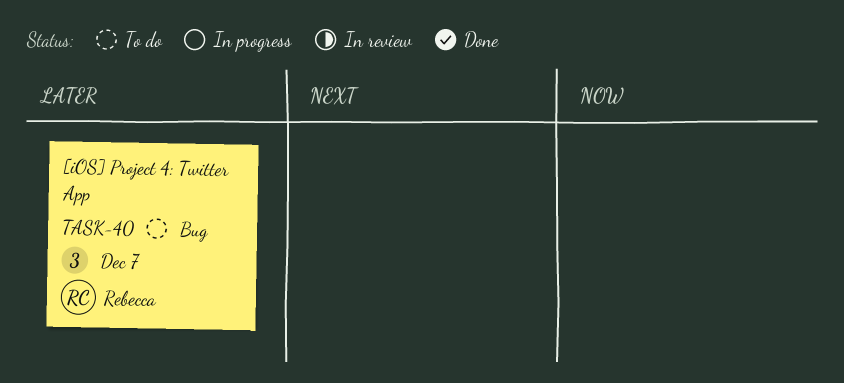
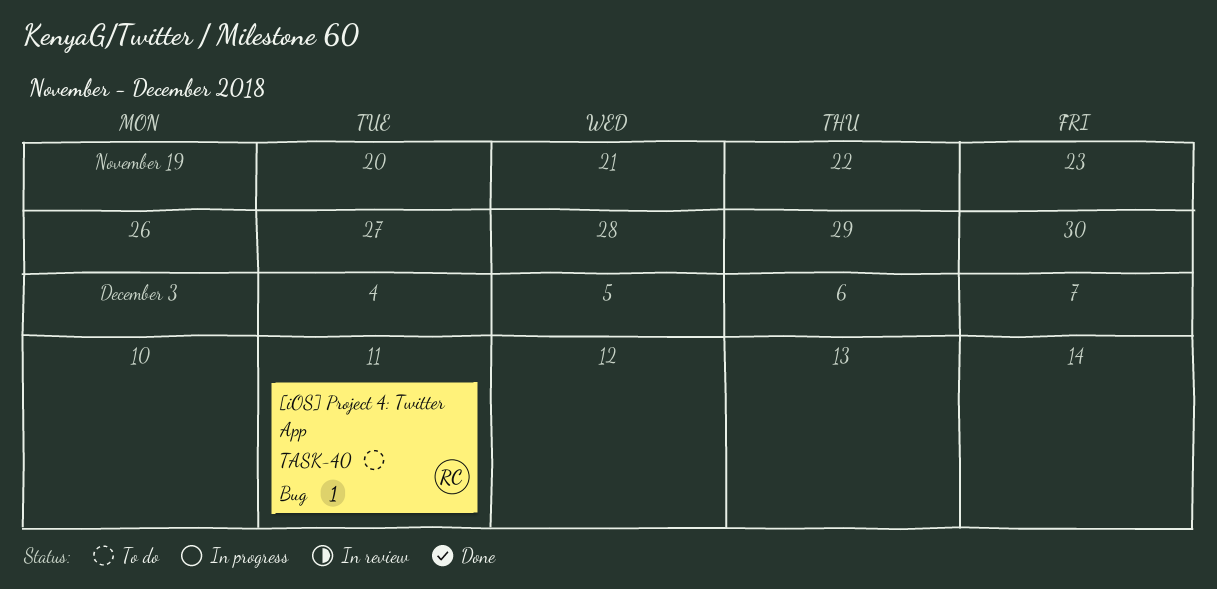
TASK-40, estimate: 3 -> 1
TASK-40, due: Dec 7 -> Dec 11

